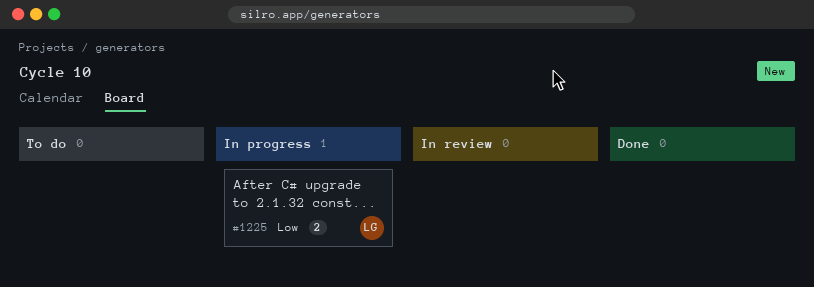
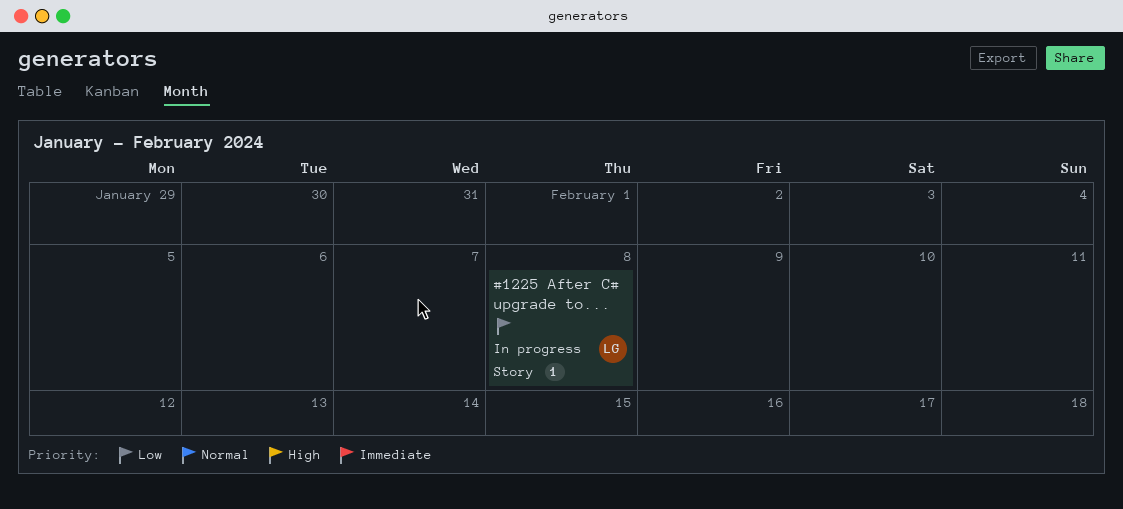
#1225, estimate: 2 -> 1

